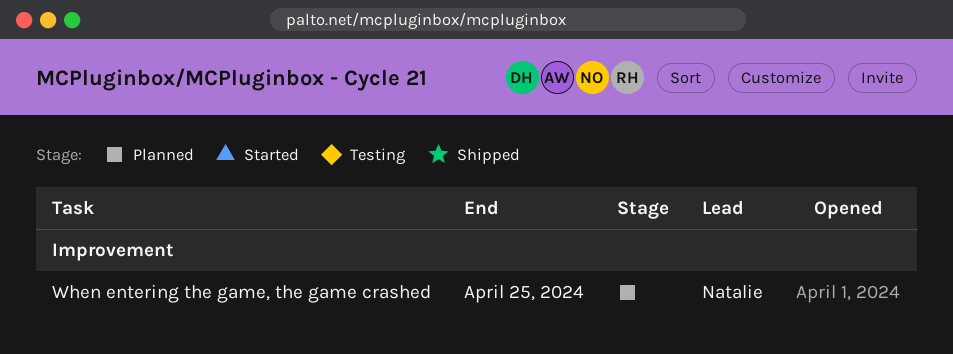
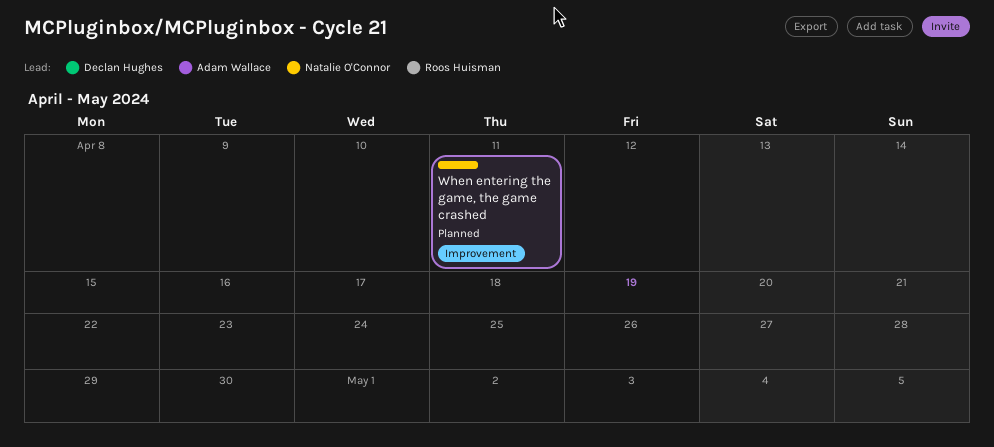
When entering the game, the game crashed, due: Apr 25 -> Apr 11

